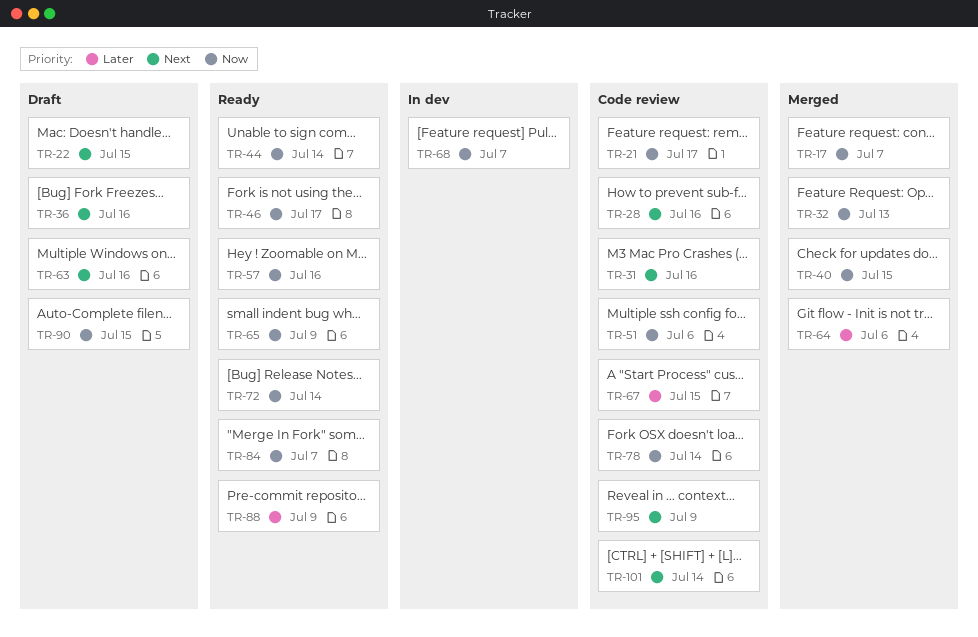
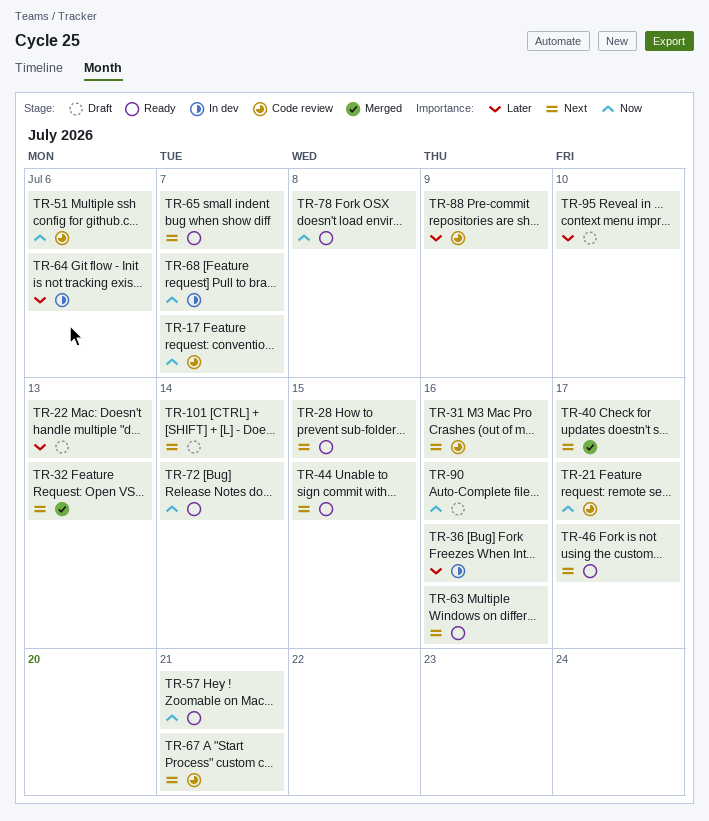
TR-17, status: Merged -> Code review
TR-22, priority: Next -> Later
TR-22, due: Jul 15 -> Jul 13
TR-28, status: Code review -> Ready
TR-28, due: Jul 16 -> Jul 15
TR-32, priority: Now -> Next
TR-36, status: Draft -> In dev
TR-36, priority: Next -> Later
TR-40, priority: Now -> Next
TR-40, due: Jul 15 -> Jul 17
TR-44, priority: Now -> Next
TR-44, due: Jul 14 -> Jul 15
TR-46, priority: Now -> Next
TR-57, due: Jul 16 -> Jul 21
TR-63, status: Draft -> Ready
TR-64, status: Merged -> In dev
TR-65, priority: Now -> Next
TR-65, due: Jul 9 -> Jul 7
TR-67, priority: Later -> Next
TR-67, due: Jul 15 -> Jul 21
TR-78, status: Code review -> Ready
TR-78, due: Jul 14 -> Jul 8
TR-84: present -> none
TR-88, status: Ready -> Code review
TR-90, due: Jul 15 -> Jul 16
TR-95, status: Code review -> Draft
TR-95, priority: Next -> Later
TR-95, due: Jul 9 -> Jul 10
TR-101, status: Code review -> Draft

